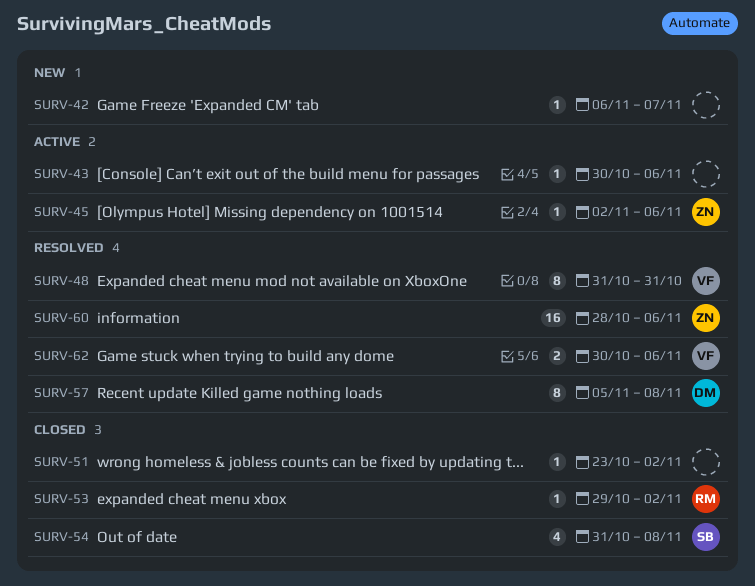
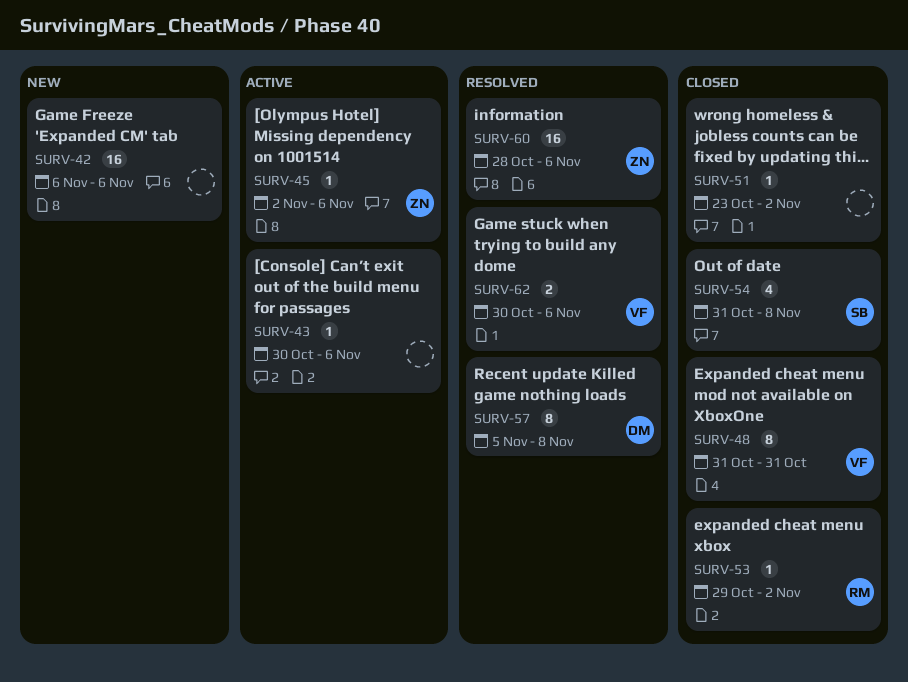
SURV-42, estimate: 1 -> 16
SURV-42, due: Nov 7 -> Nov 6
SURV-48, status: Resolved -> Closed

